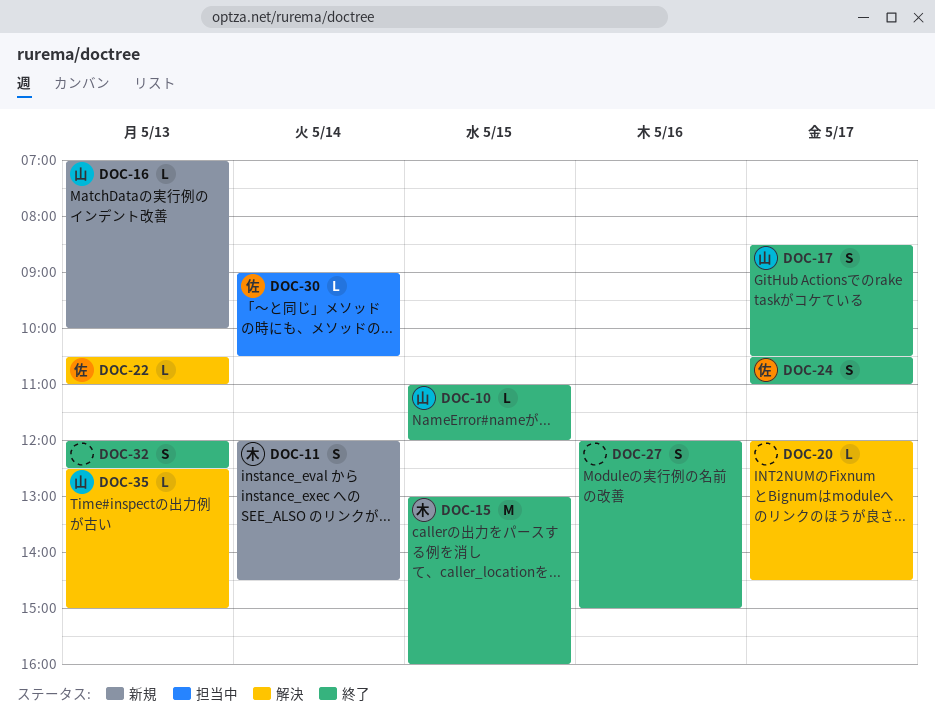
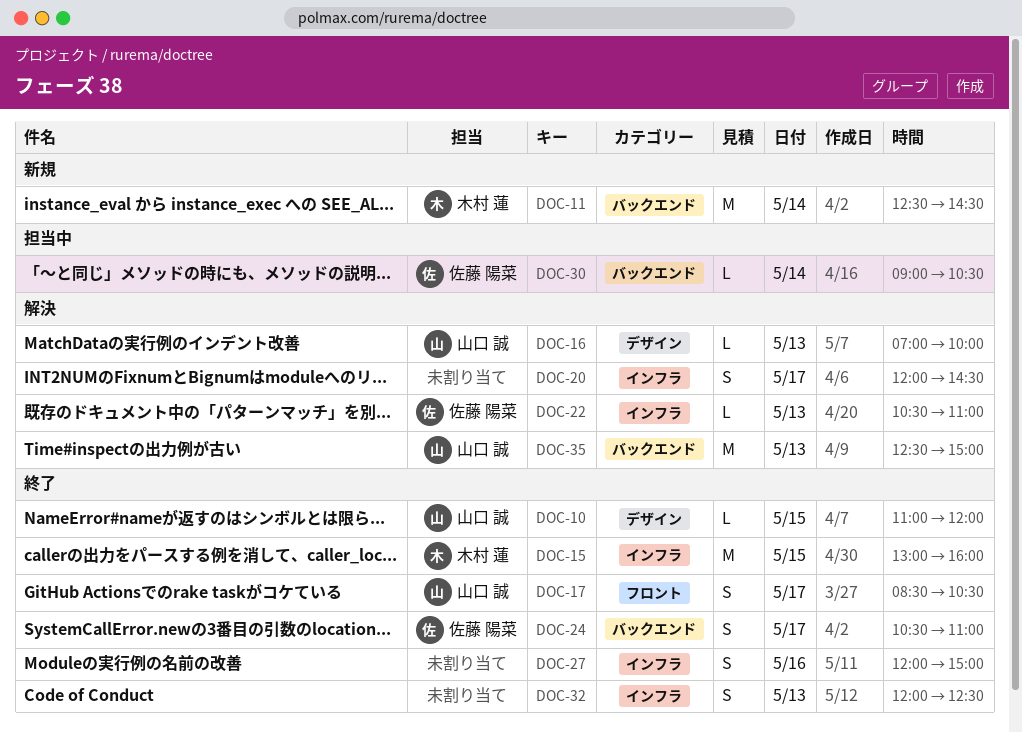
DOC-11, estimate: S -> M
DOC-11, begins: 12:00 -> 12:30
DOC-16, status: 新規 -> 解決
DOC-20, estimate: L -> S
DOC-35, estimate: L -> M

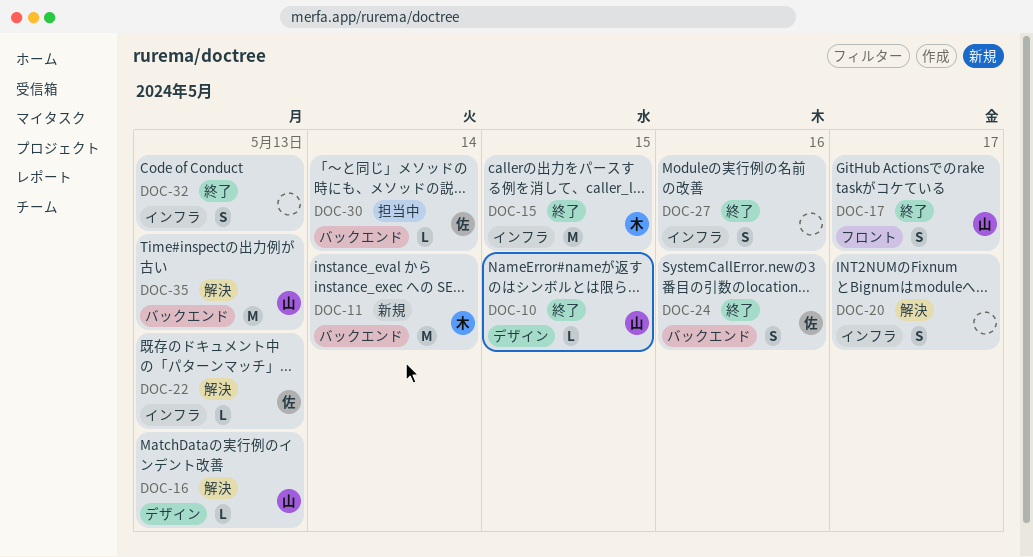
DOC-24, day: May 17 -> May 16

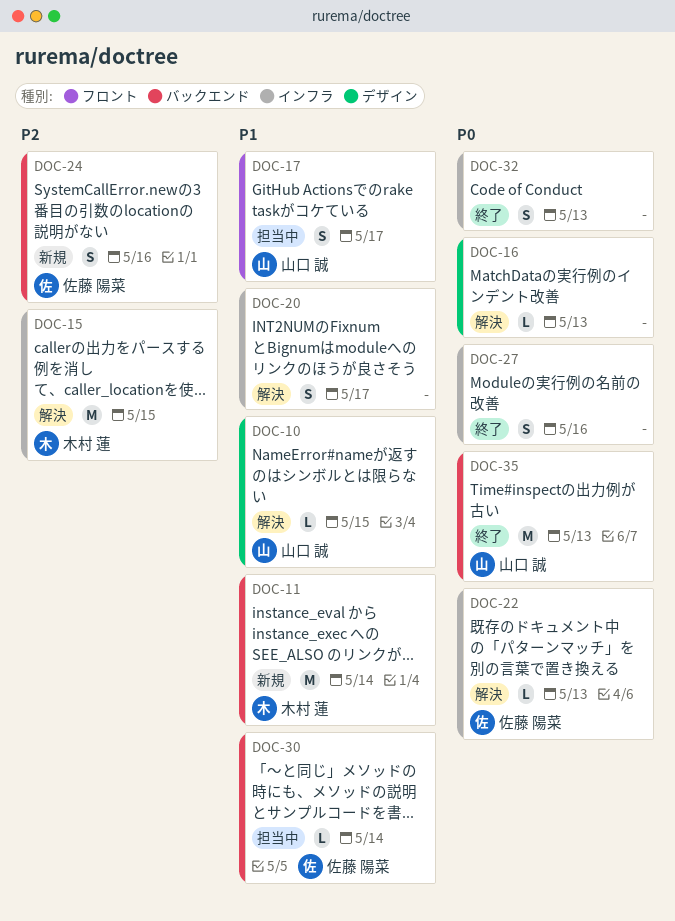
DOC-10, status: 終了 -> 解決
DOC-15, status: 終了 -> 解決
DOC-16, owner: 山口 誠 -> none
DOC-17, status: 終了 -> 担当中
DOC-24, status: 終了 -> 新規
DOC-35, status: 解決 -> 終了

